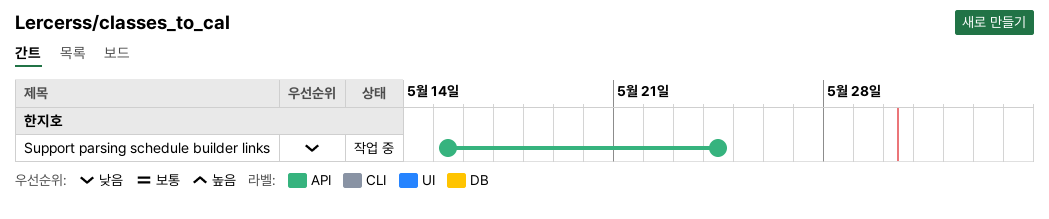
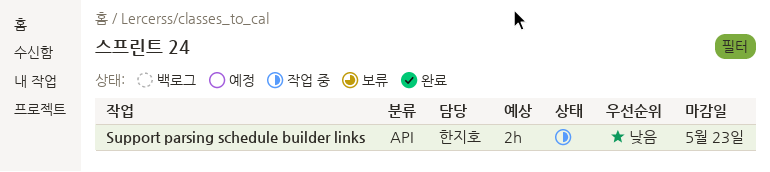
Support parsing schedule builder links, due: May 24 -> May 23

